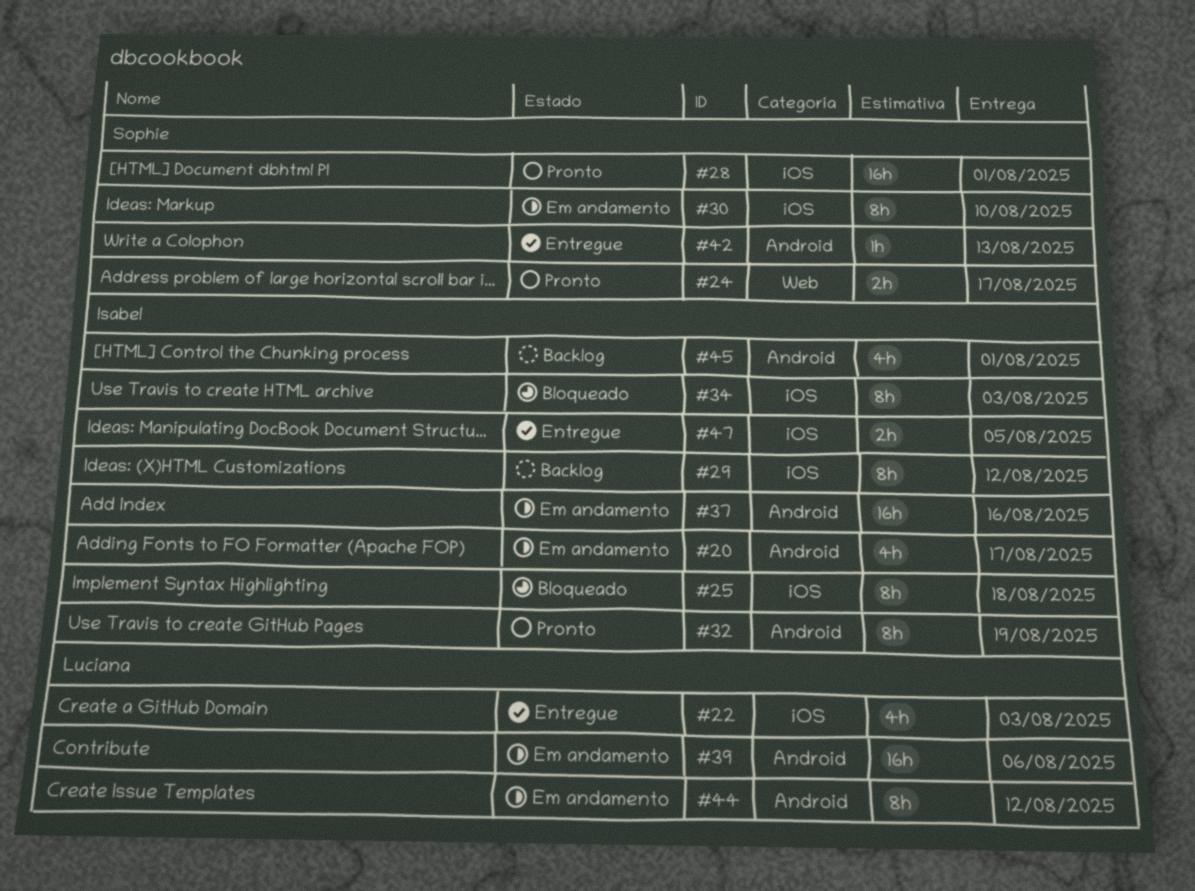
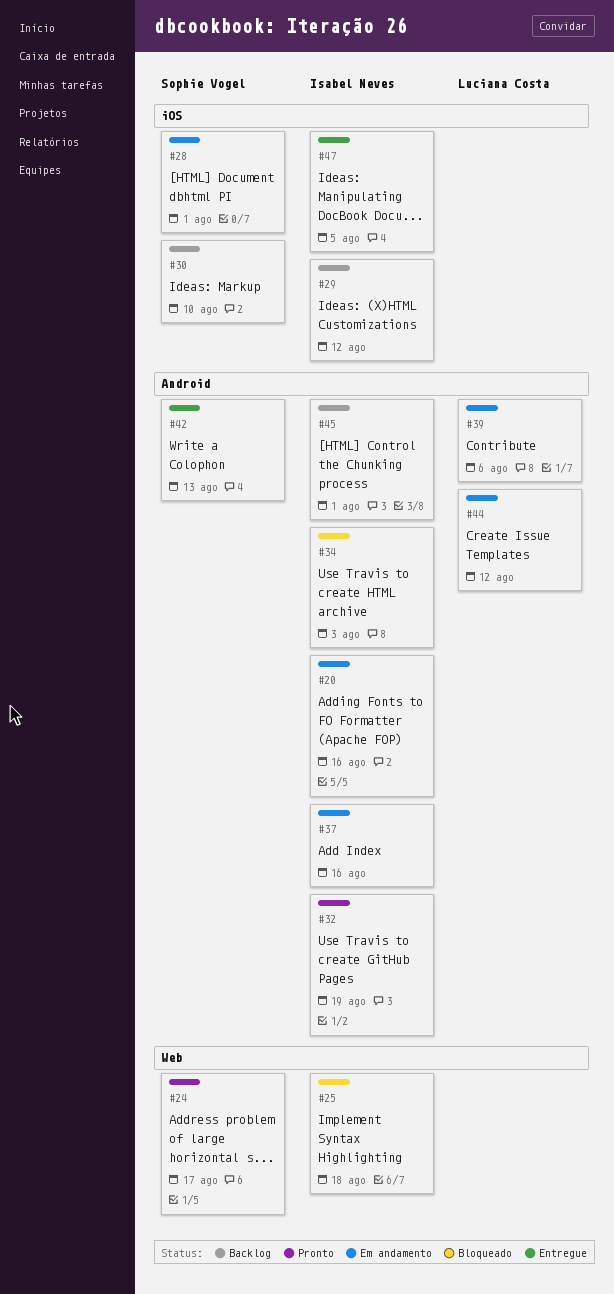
#20, due: Aug 17 -> Aug 16
#22: present -> none
#25, label: iOS -> Web
#28, status: Pronto -> Em andamento
#30, status: Em andamento -> Backlog
#34, label: iOS -> Android

